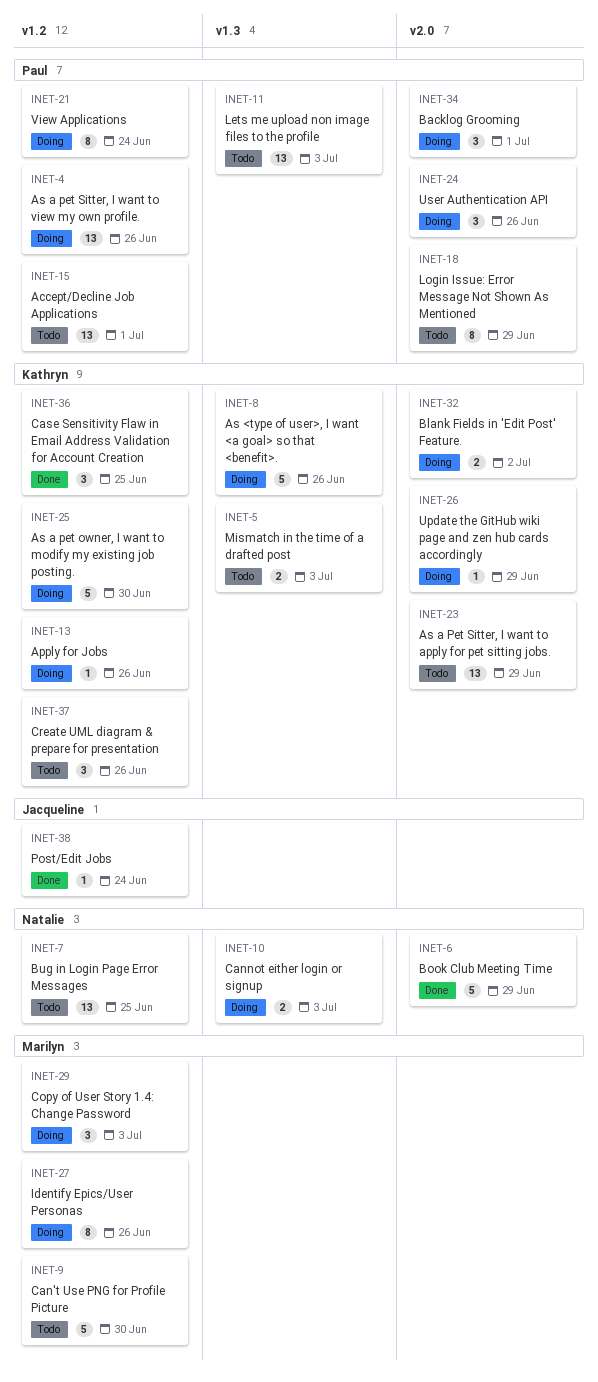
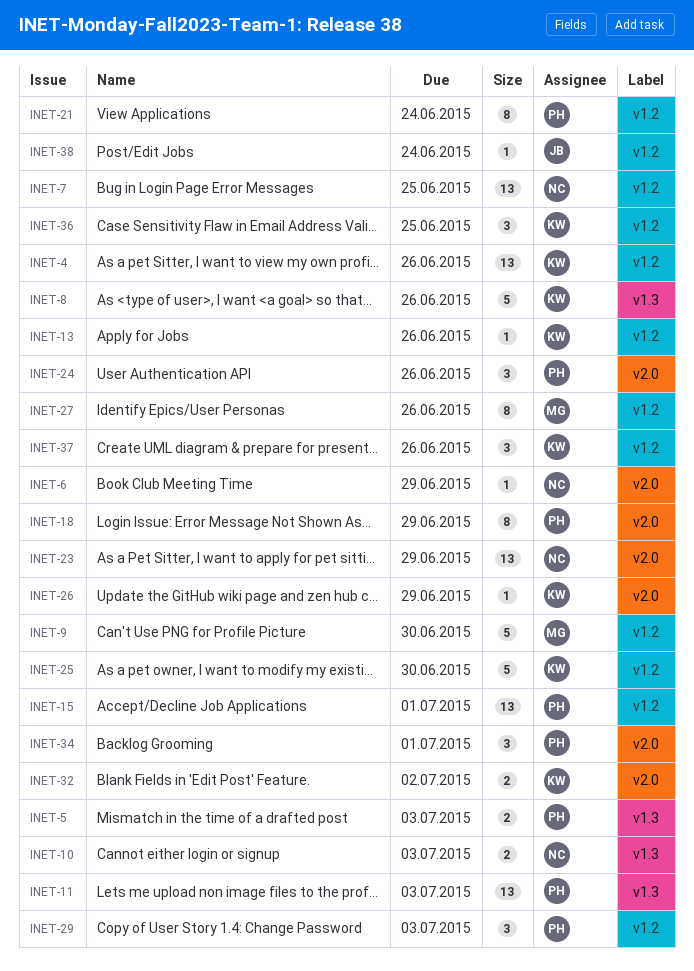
INET-4, owner: Paul -> Kathryn
INET-5, owner: Kathryn -> Paul
INET-6, estimate: 5 -> 1
INET-23, owner: Kathryn -> Natalie
INET-29, owner: Marilyn -> Paul

